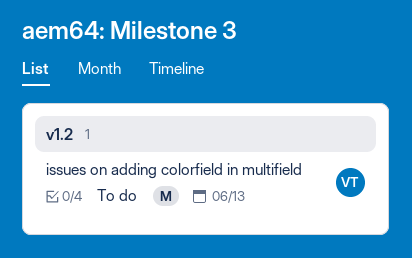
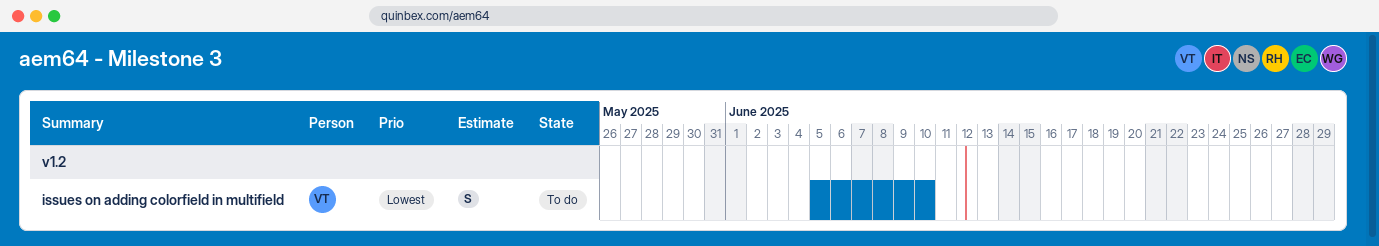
issues on adding colorfield in multifield, estimate: M -> S
issues on adding colorfield in multifield, due: Jun 13 -> Jun 10

